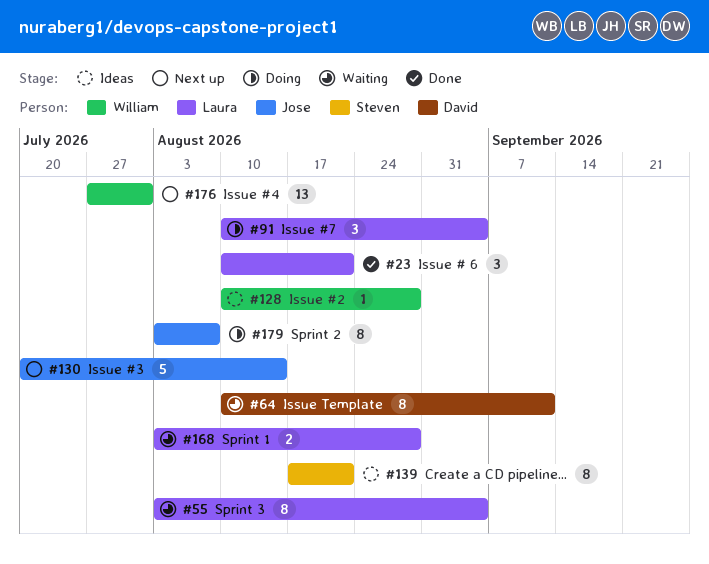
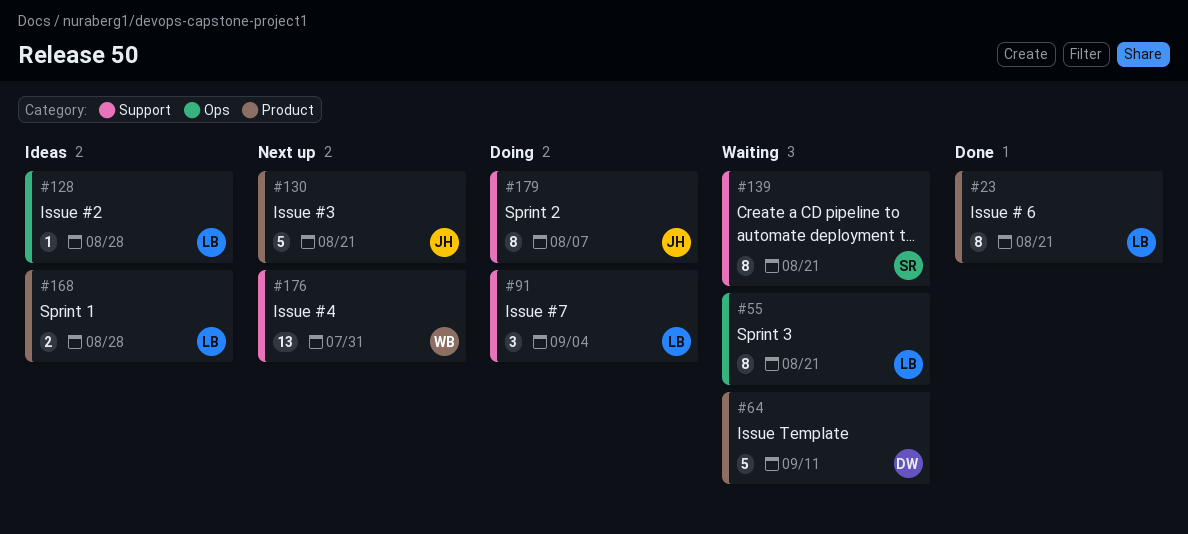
#23, estimate: 3 -> 8
#55, due: Sep 4 -> Aug 21
#64, estimate: 8 -> 5
#128, owner: William -> Laura
#130, due: Aug 14 -> Aug 21
#139, status: Ideas -> Waiting
#168, status: Waiting -> Ideas

